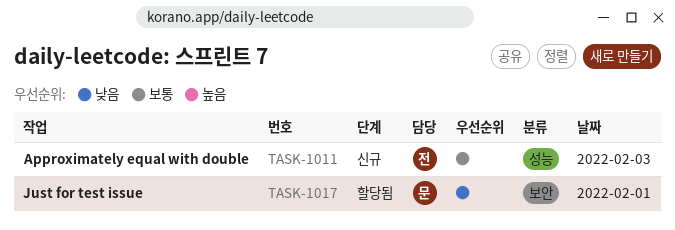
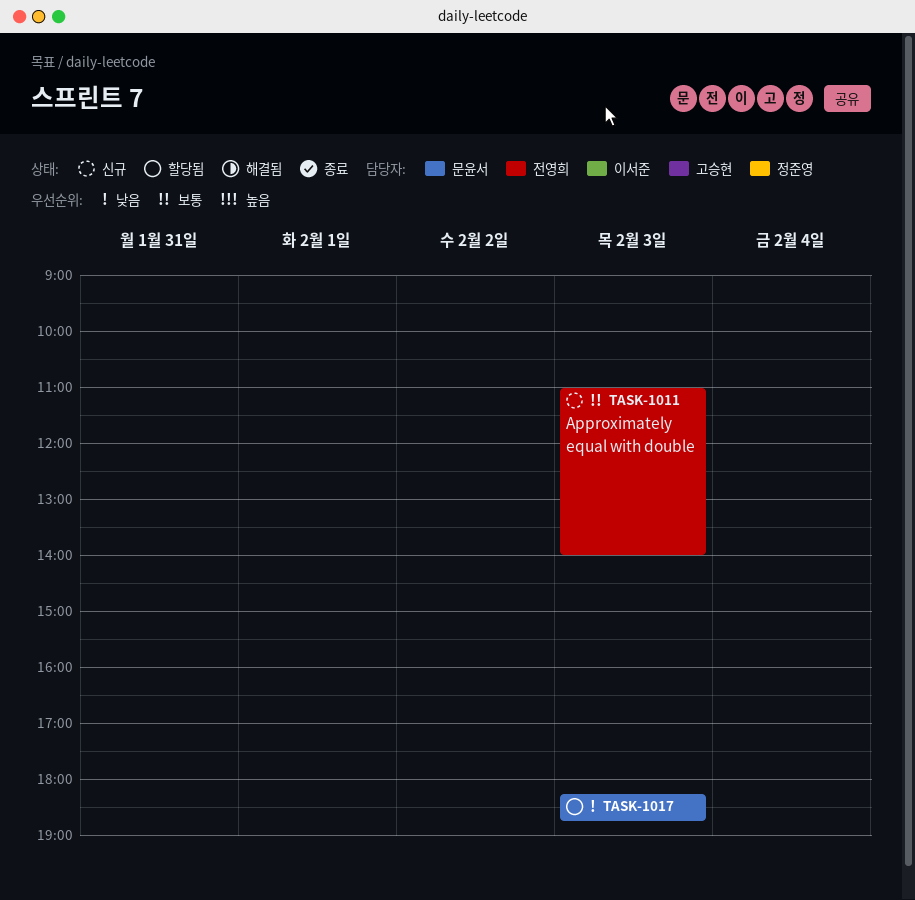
TASK-1017, day: Feb 1 -> Feb 3

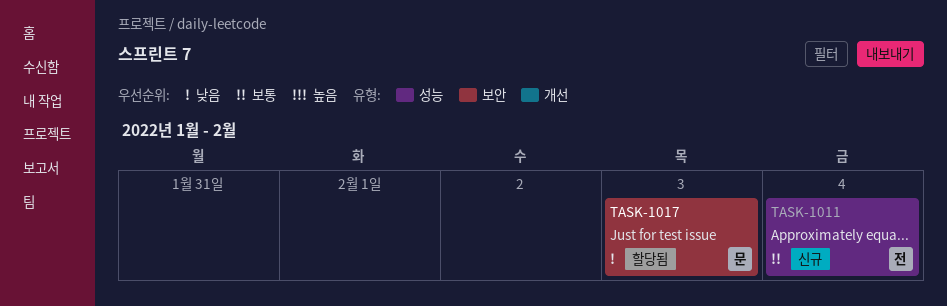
TASK-1011, day: Feb 3 -> Feb 4

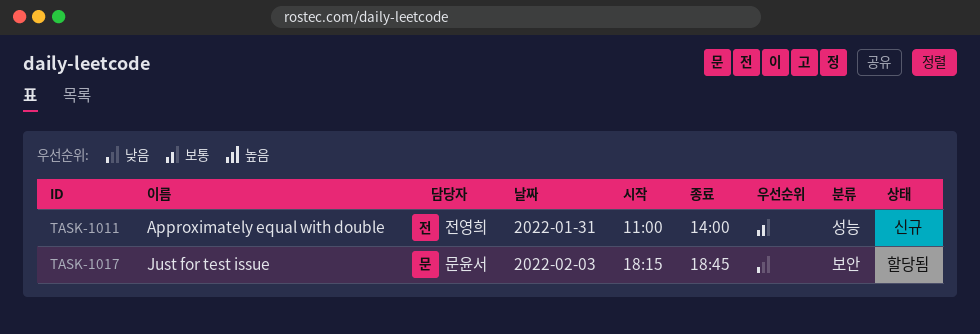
TASK-1011, day: Feb 4 -> Jan 31

